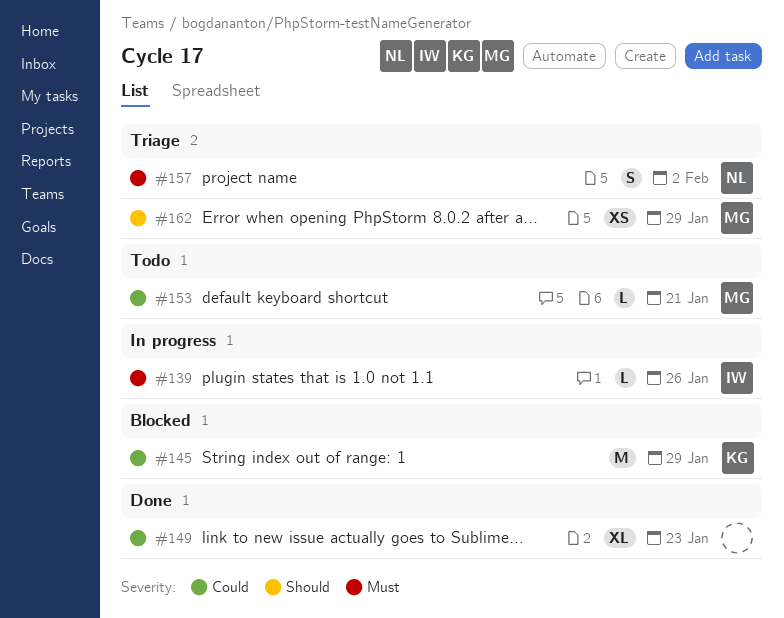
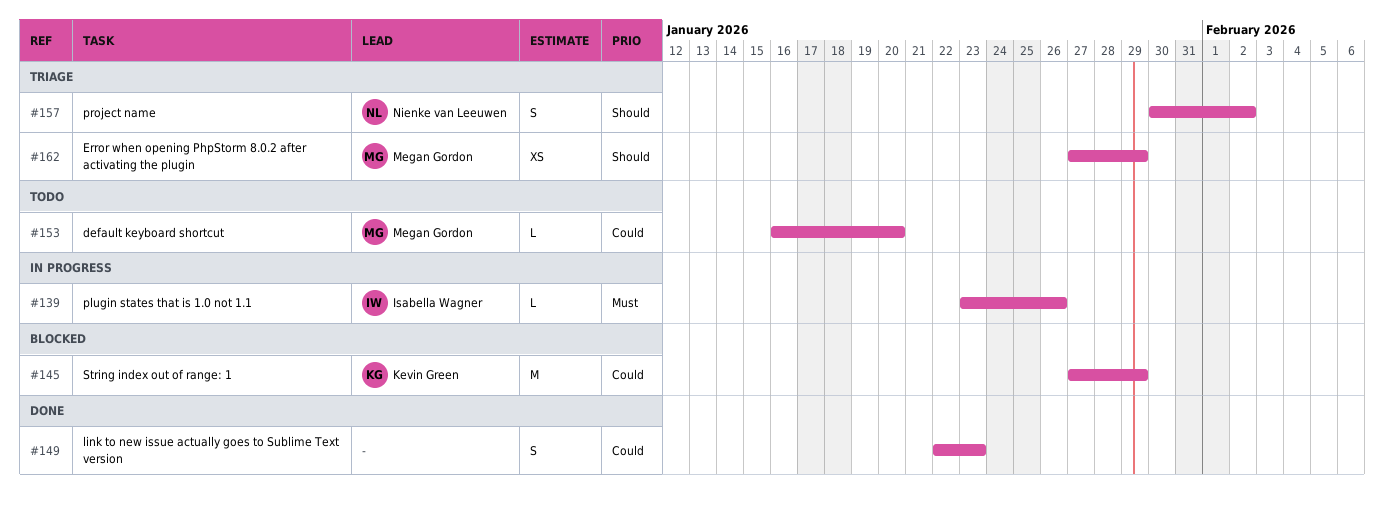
#149, estimate: XL -> S
#153, due: Jan 21 -> Jan 20
#157, priority: Must -> Should

